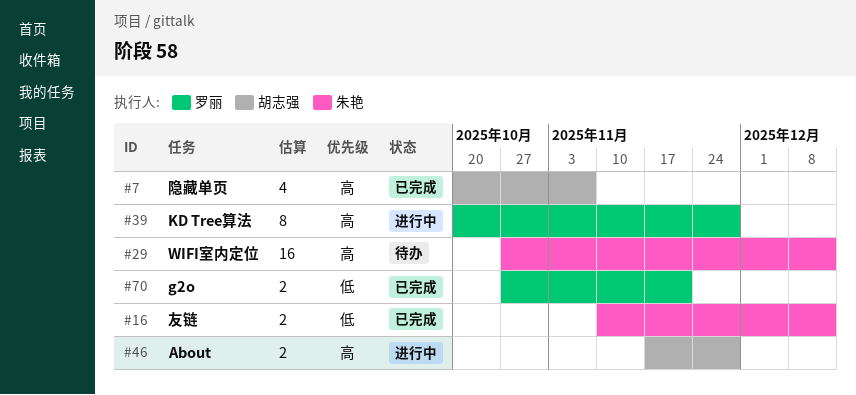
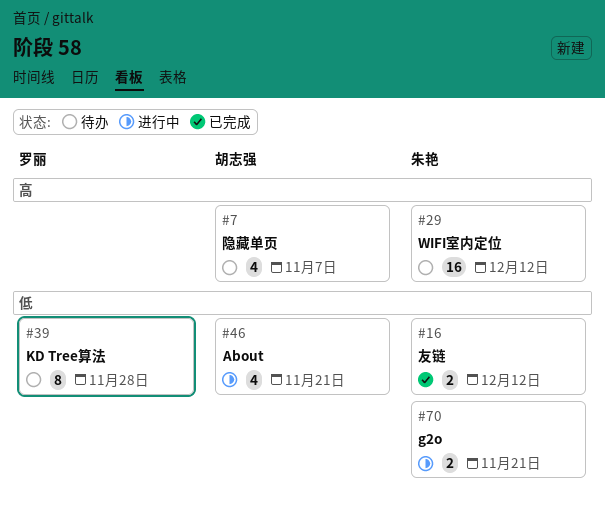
#7, status: 已完成 -> 待办
#39, status: 进行中 -> 待办
#39, priority: 高 -> 低
#46, priority: 高 -> 低
#46, estimate: 2 -> 4
#46, due: Nov 28 -> Nov 21
#70, status: 已完成 -> 进行中
#70, owner: 罗丽 -> 朱艳

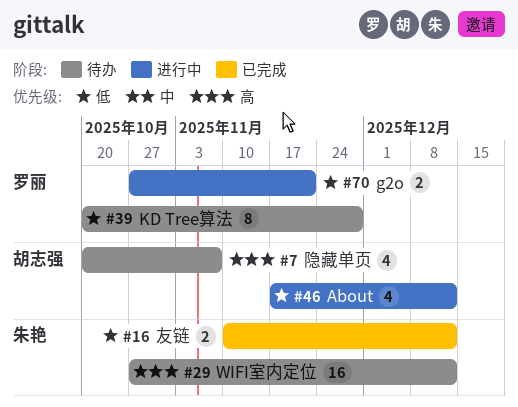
#46, due: Nov 21 -> Dec 12
#70, owner: 朱艳 -> 罗丽

